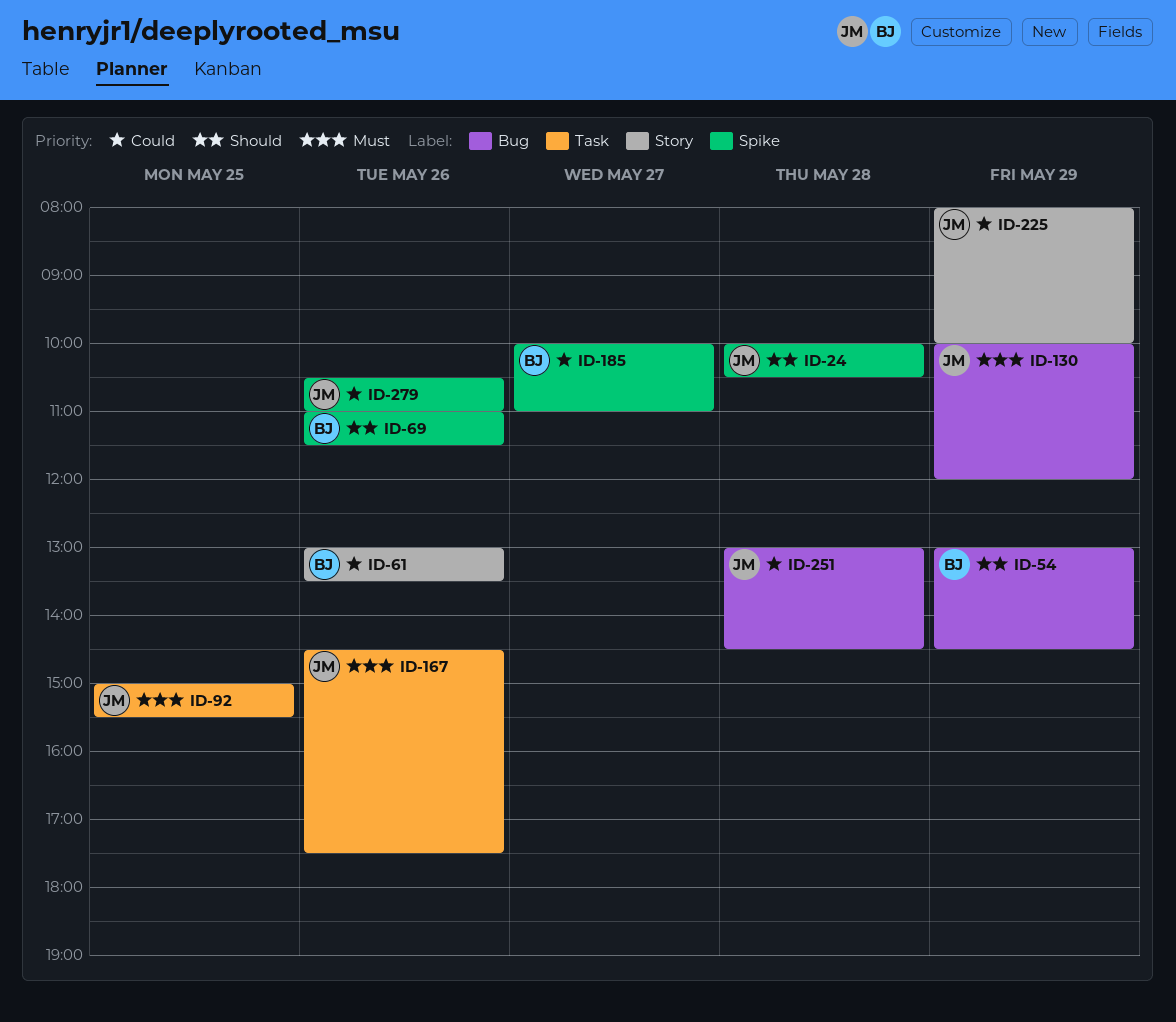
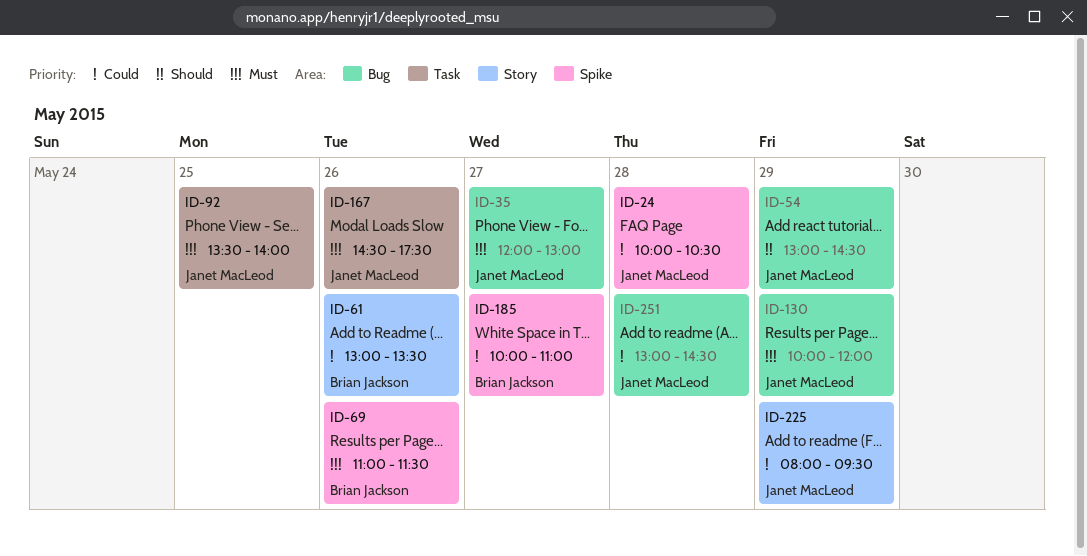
ID-24, priority: Should -> Could
ID-35: none -> present
ID-54, owner: Brian Jackson -> Janet MacLeod
ID-69, priority: Should -> Must
ID-92, begins: 15:00 -> 13:30
ID-92, ends: 15:30 -> 14:00
ID-225, ends: 10:00 -> 09:30
ID-279: present -> none

